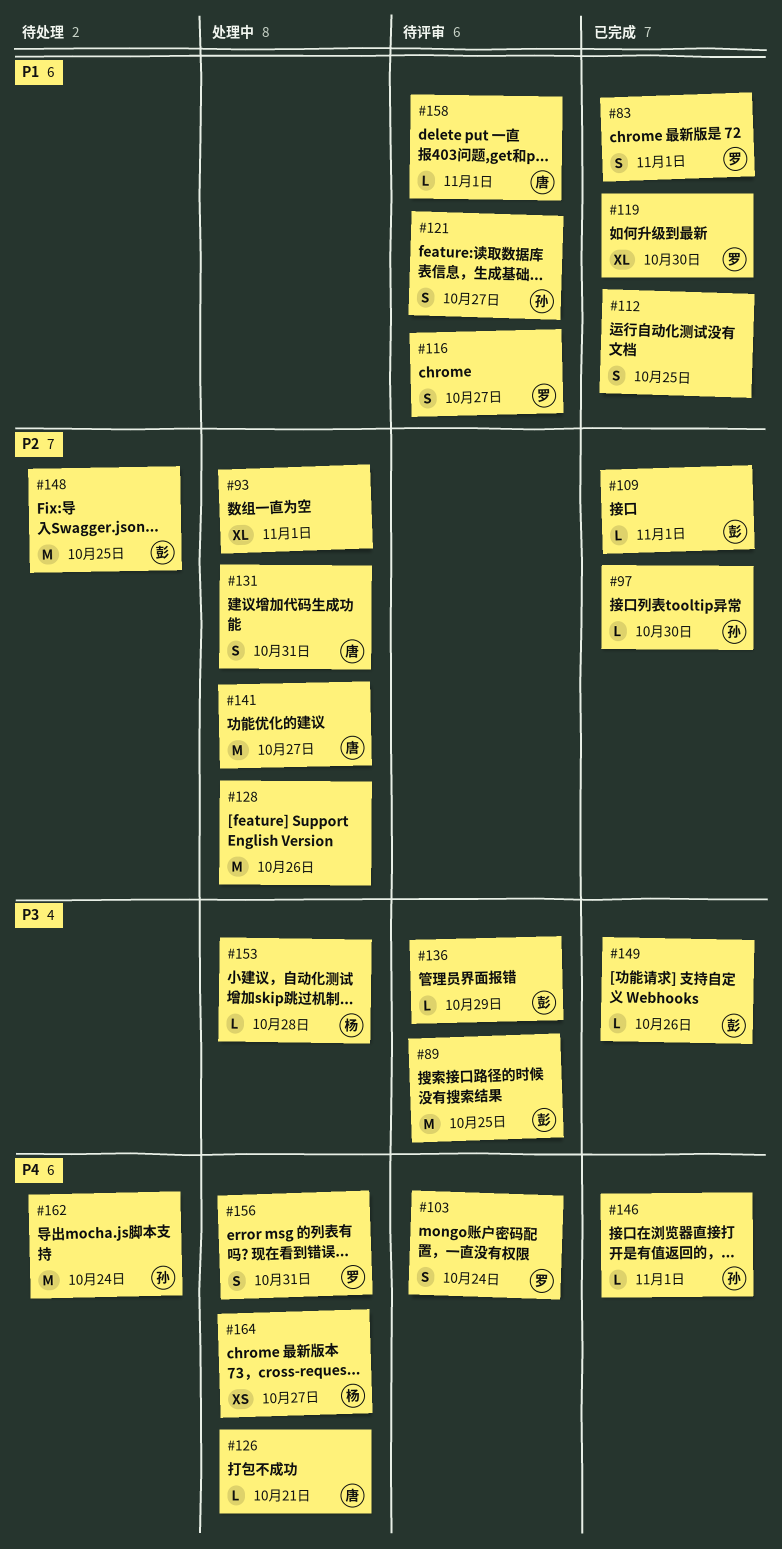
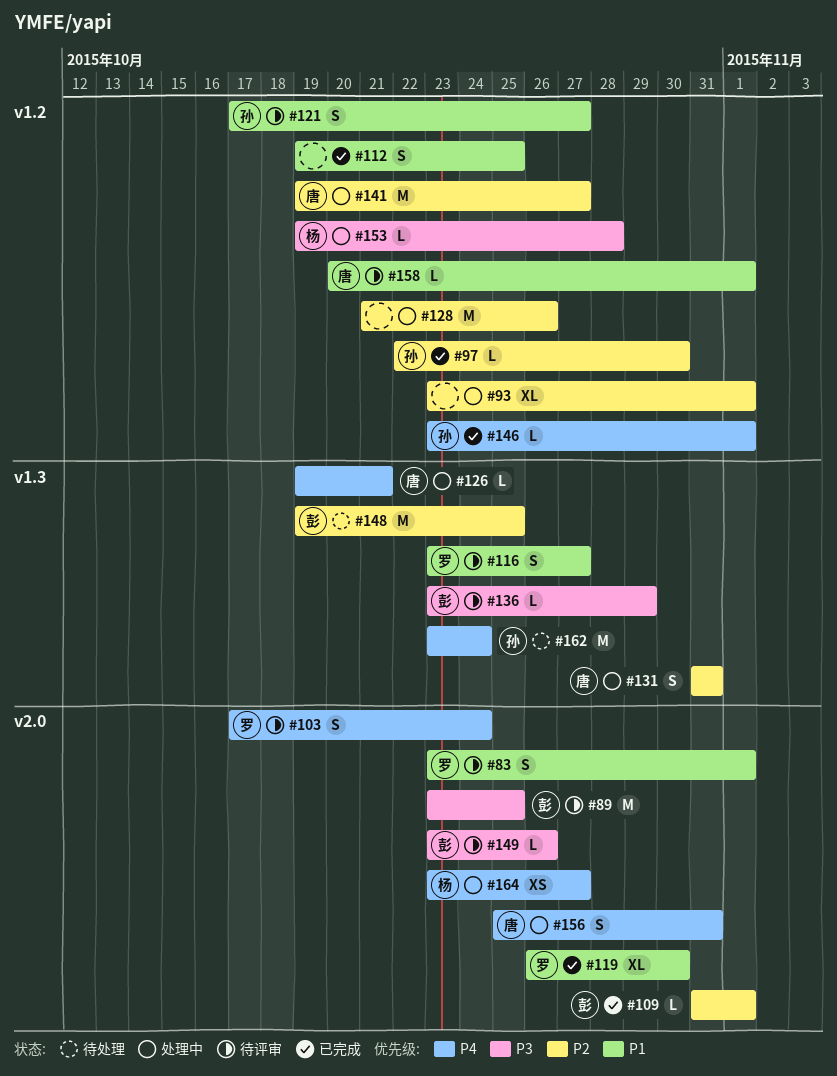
#83, status: 已完成 -> 待评审
#149, status: 已完成 -> 待评审
#156, owner: 罗 -> 唐

